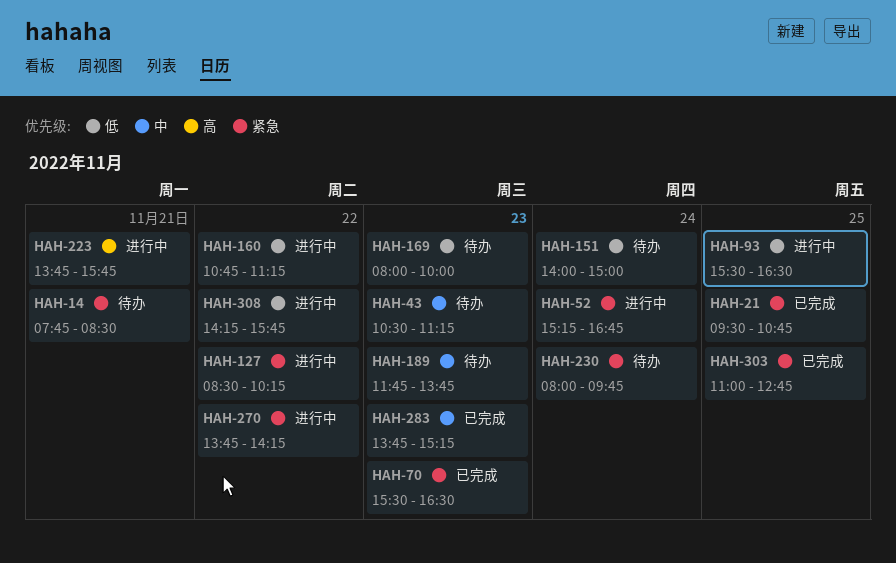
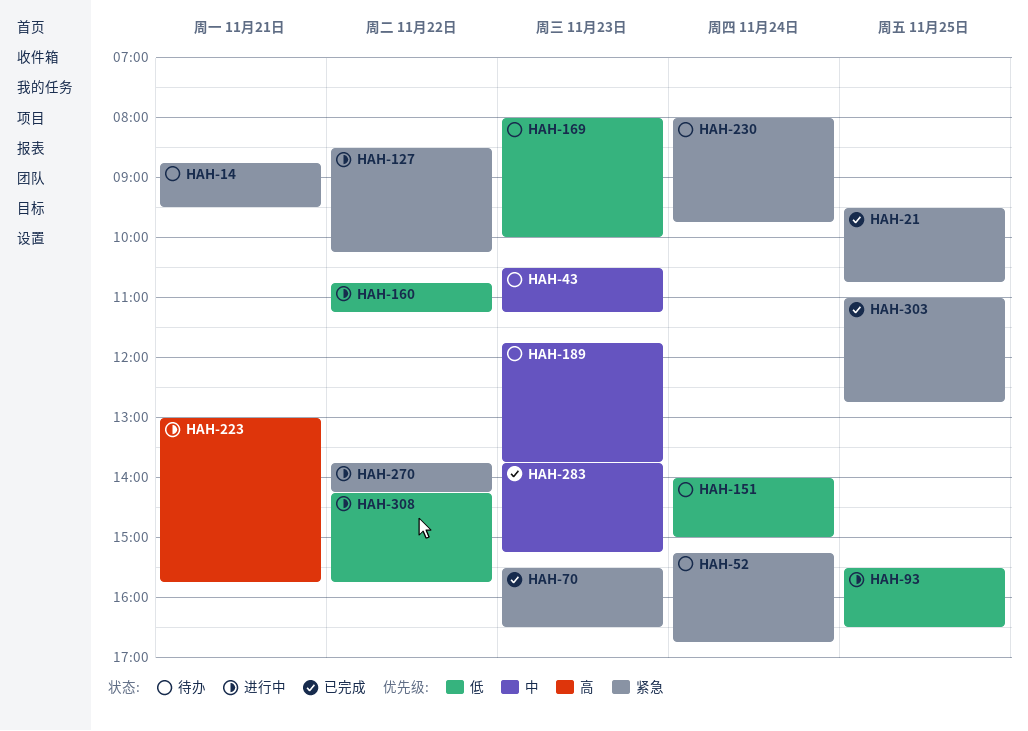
HAH-14, begins: 07:45 -> 08:45
HAH-14, ends: 08:30 -> 09:30
HAH-52, status: 进行中 -> 待办
HAH-223, begins: 13:45 -> 13:00

